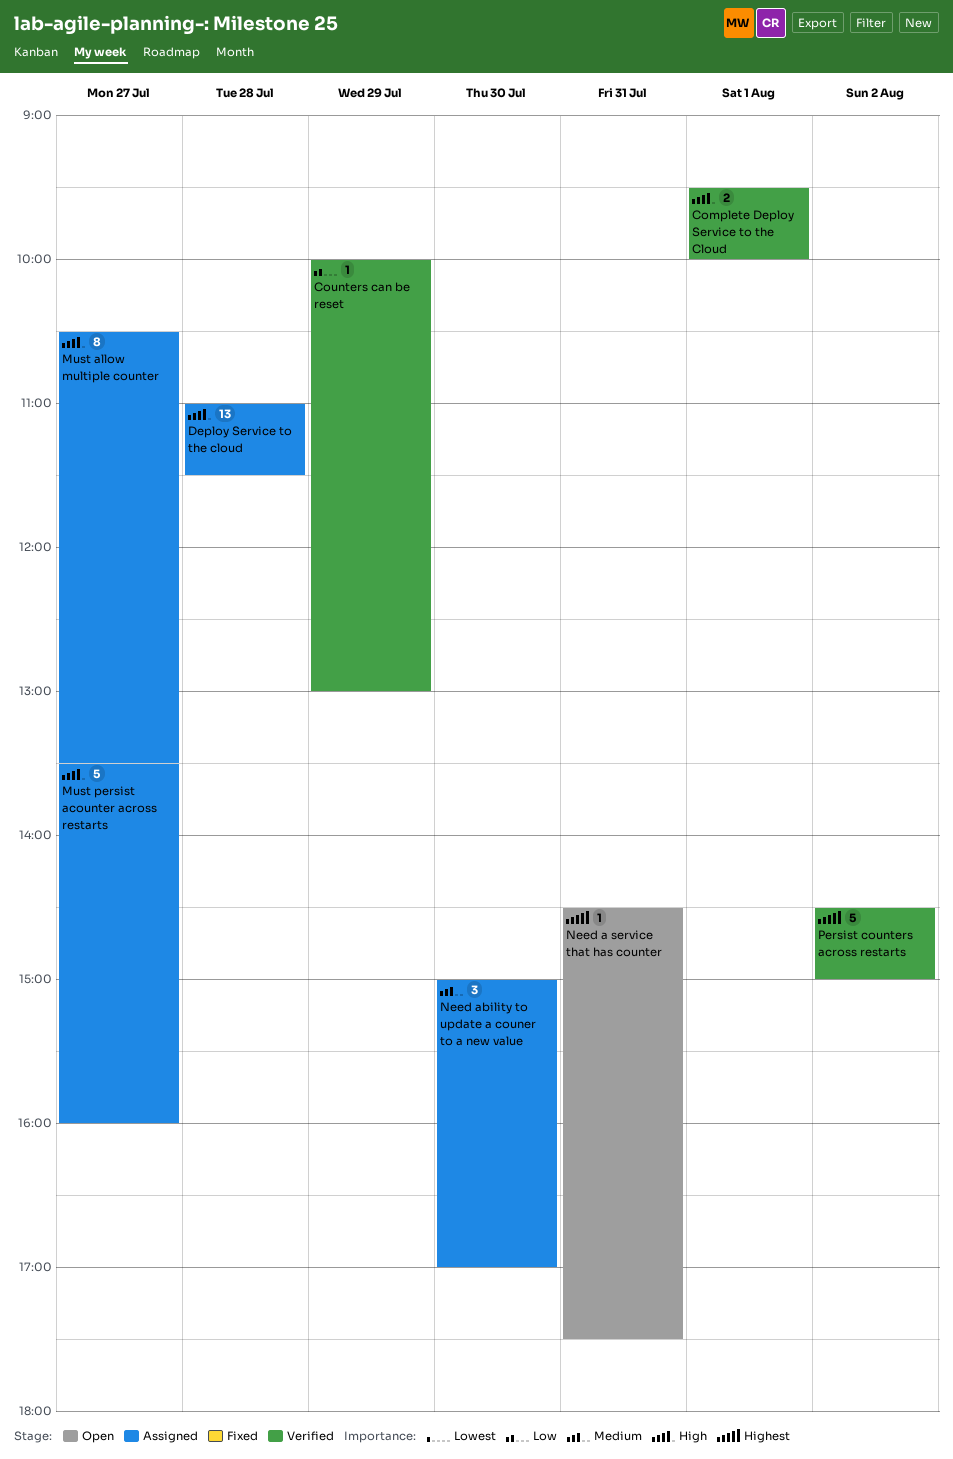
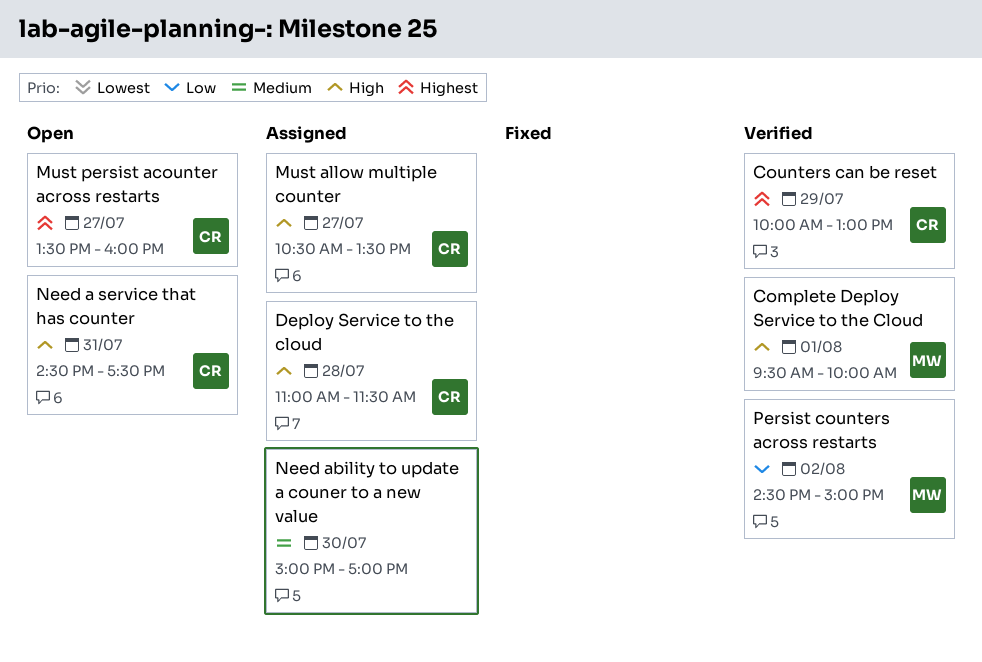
Counters can be reset, priority: Low -> Highest
Must persist acounter across restarts, status: Assigned -> Open
Must persist acounter across restarts, priority: High -> Highest
Need a service that has counter, priority: Highest -> High
Persist counters across restarts, priority: Highest -> Low

